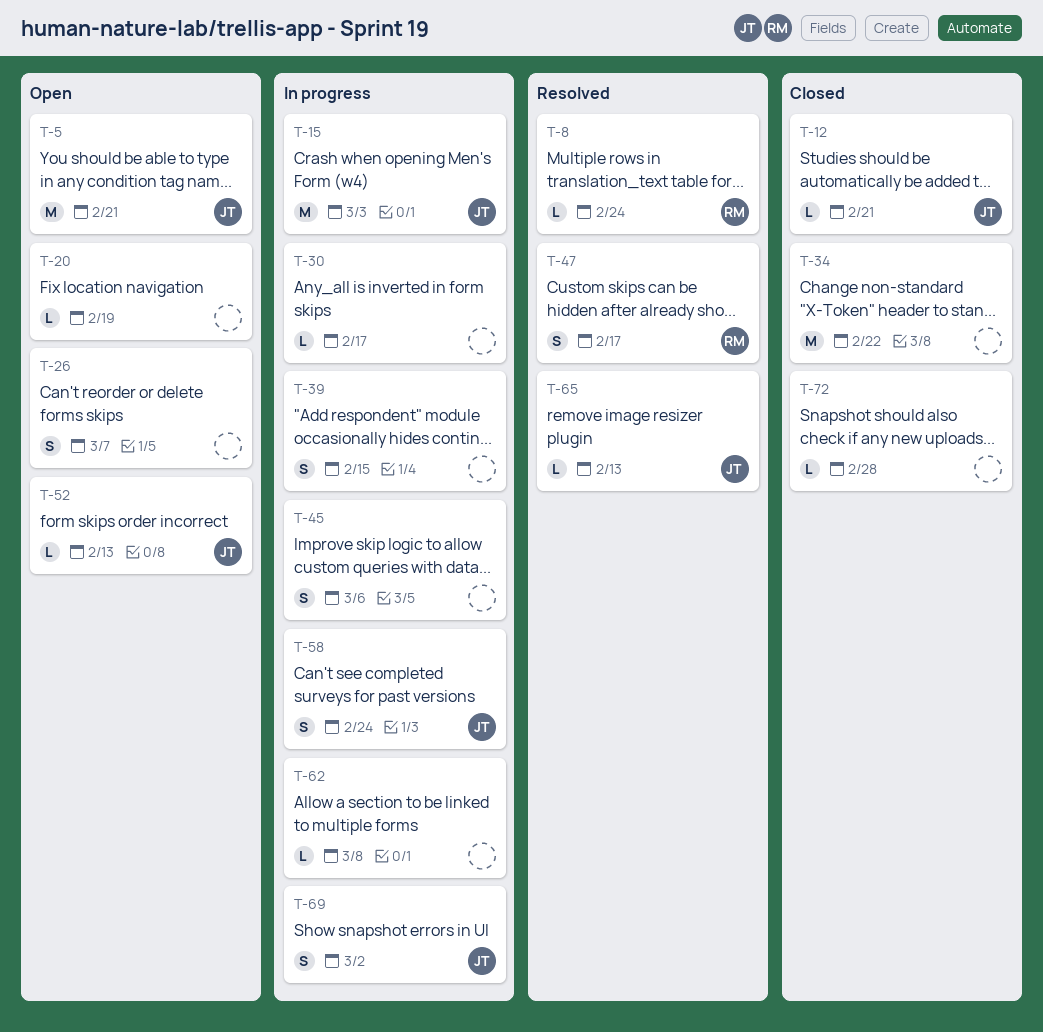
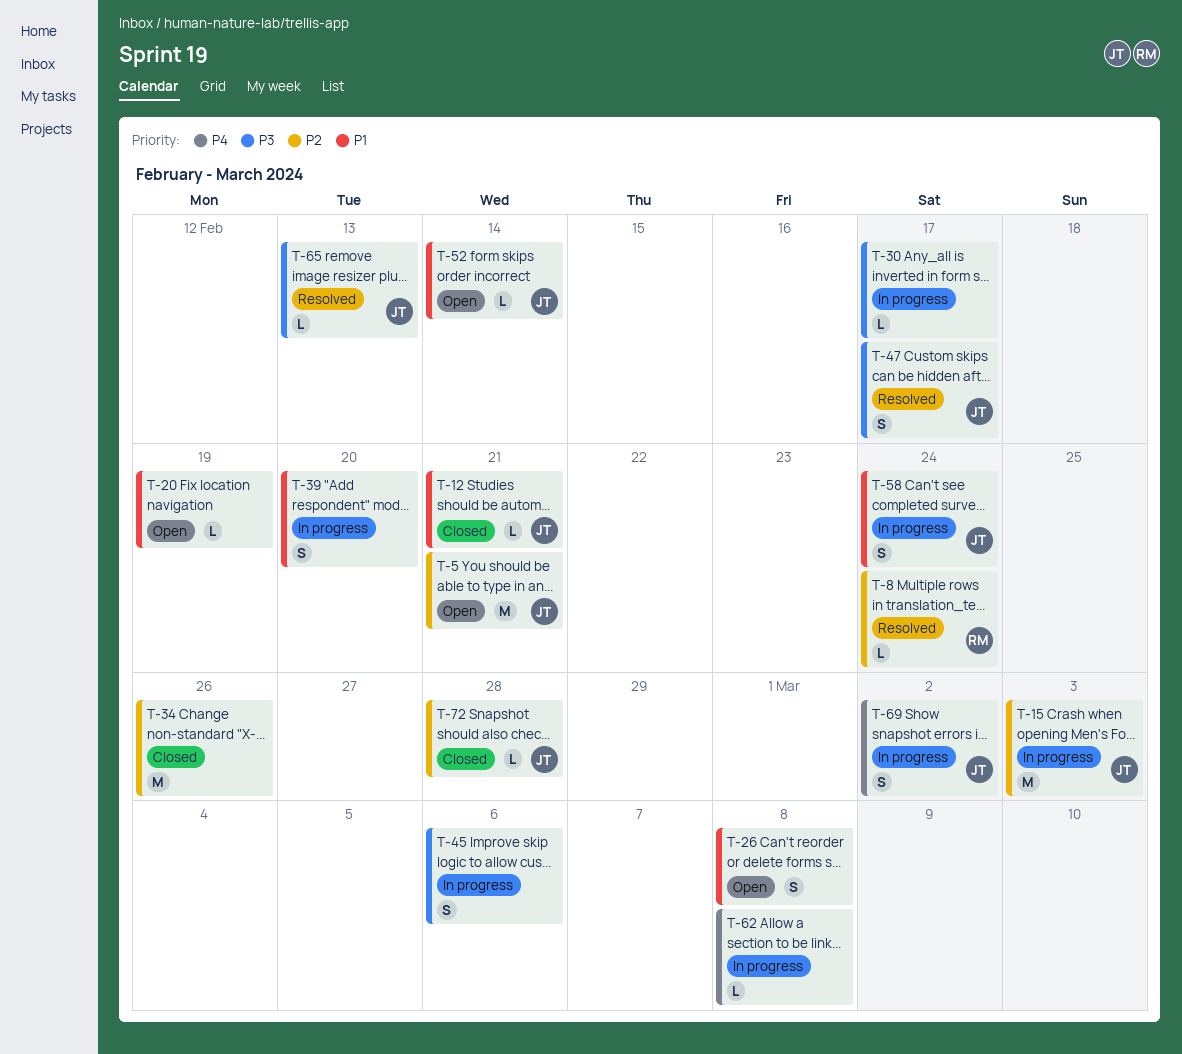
T-26, due: Mar 7 -> Mar 8
T-34, due: Feb 22 -> Feb 26
T-39, due: Feb 15 -> Feb 20
T-47, owner: RM -> JT
T-52, due: Feb 13 -> Feb 14
T-72, owner: none -> JT

